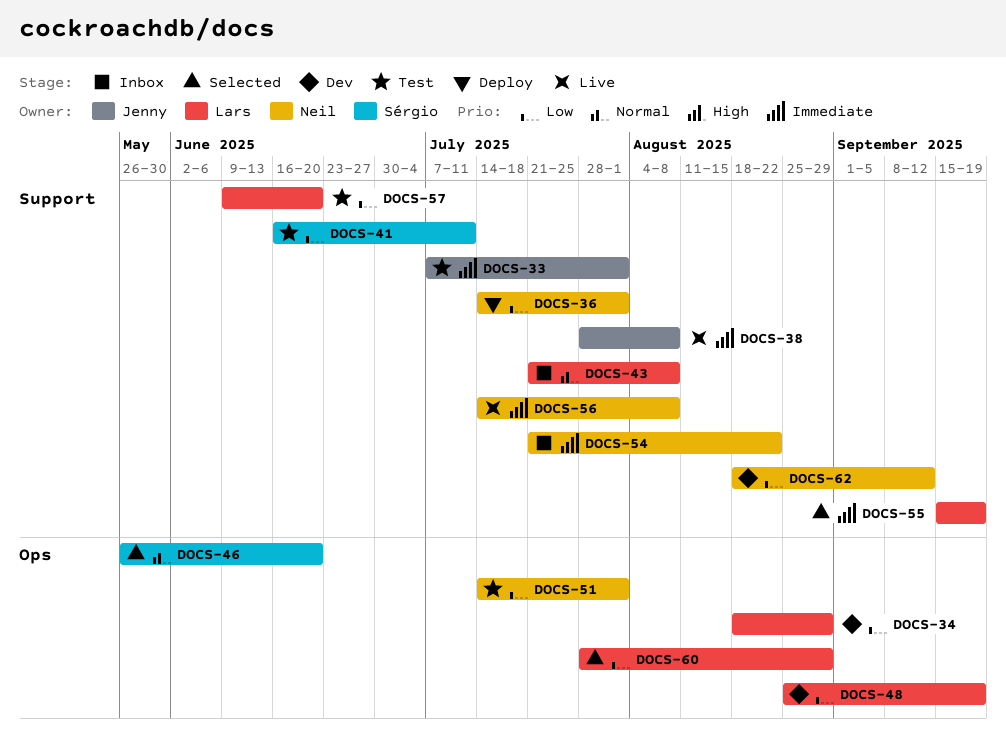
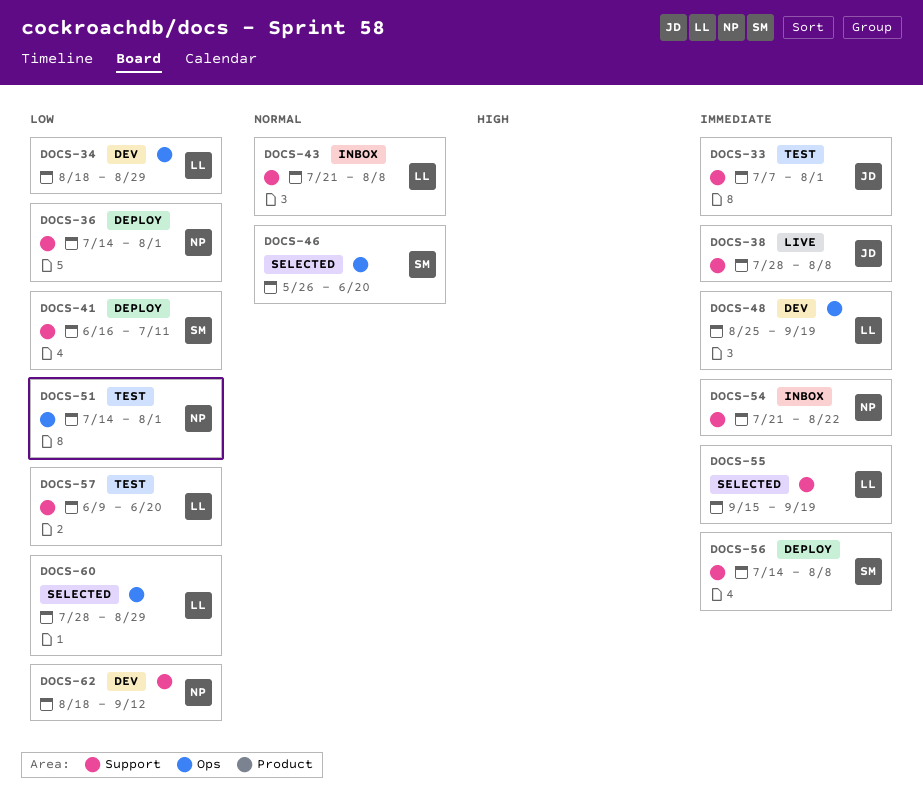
DOCS-41, status: Test -> Deploy
DOCS-48, priority: Low -> Immediate
DOCS-56, status: Live -> Deploy
DOCS-56, owner: Neil -> Sérgio

